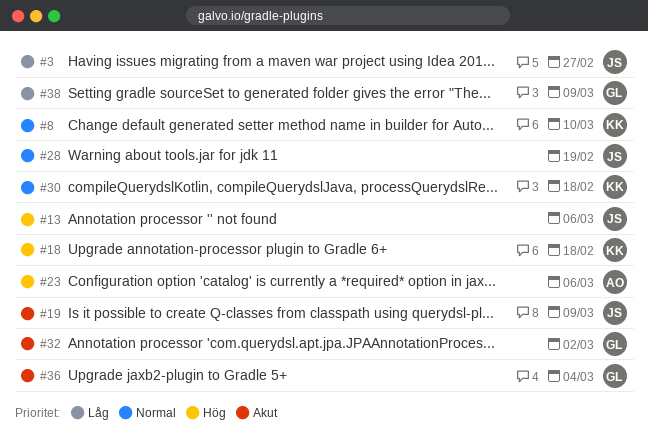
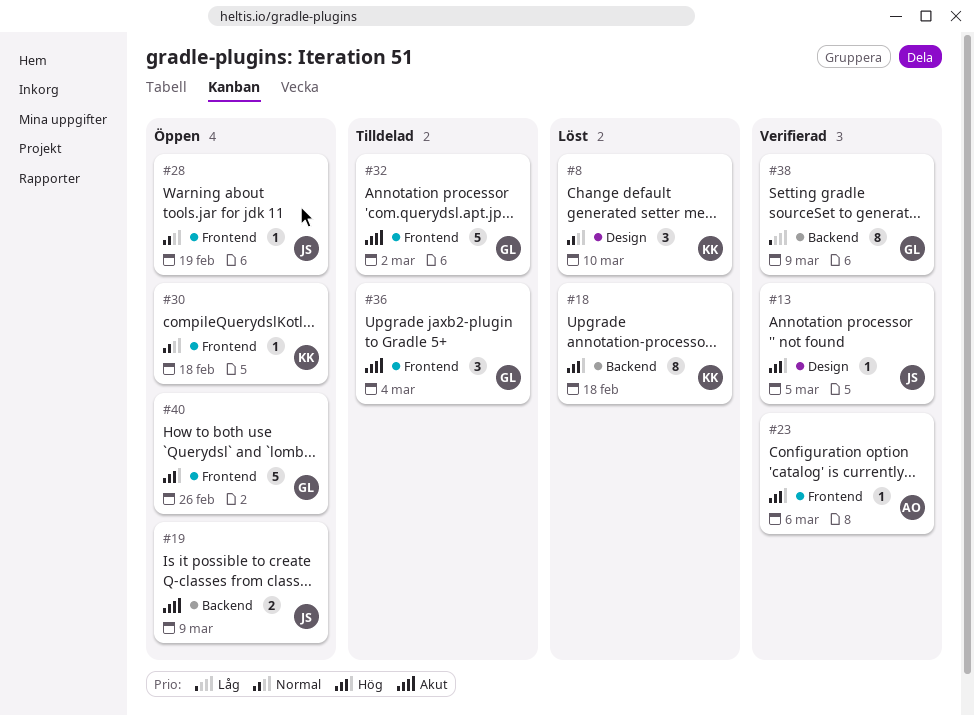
#3: present -> none
#13, due: Mar 6 -> Mar 5
#40: none -> present

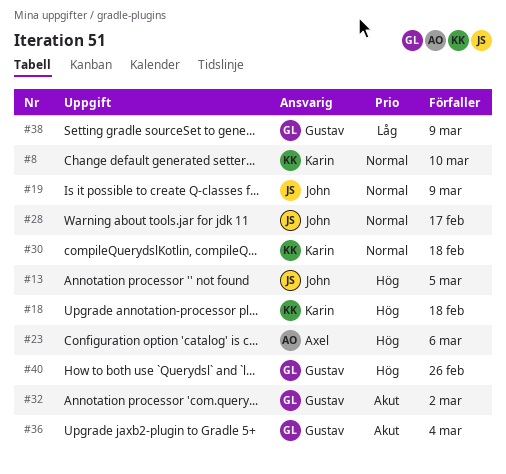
#19, priority: Akut -> Normal
#28, due: Feb 19 -> Feb 17

